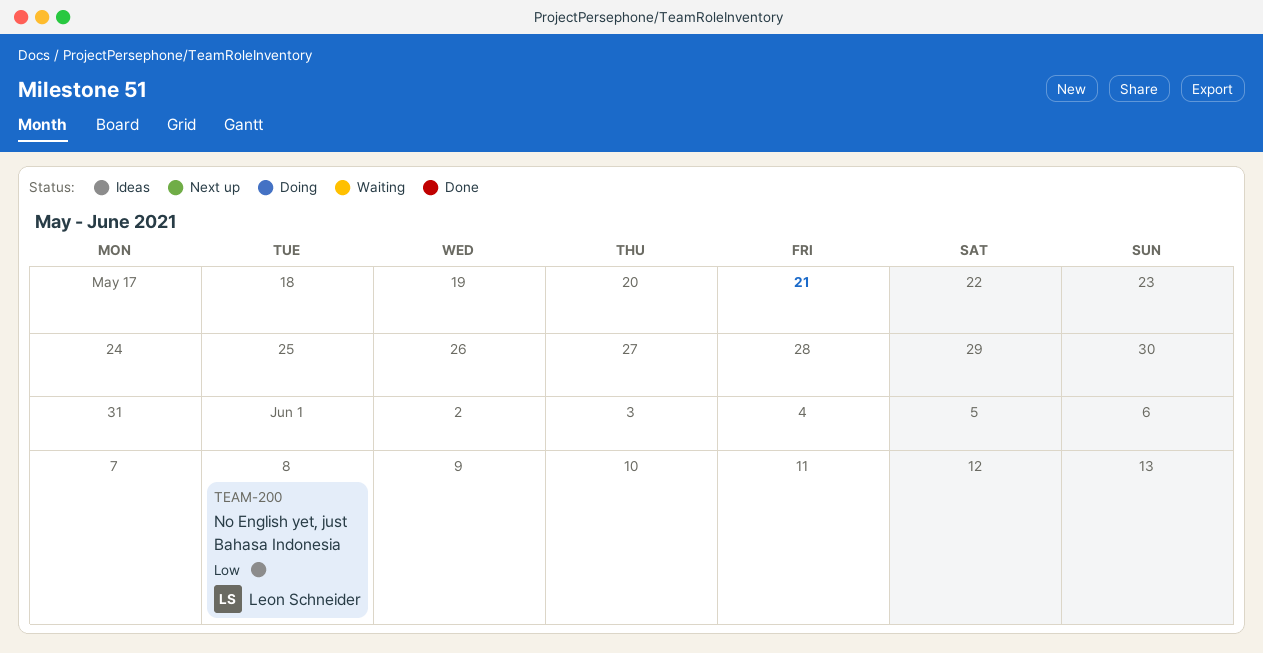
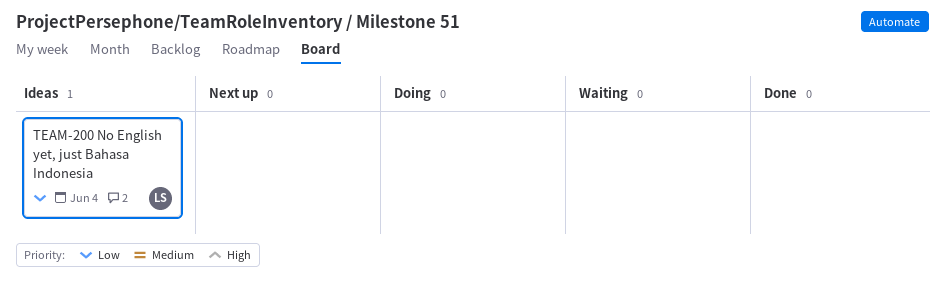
TEAM-200, due: Jun 8 -> Jun 4

